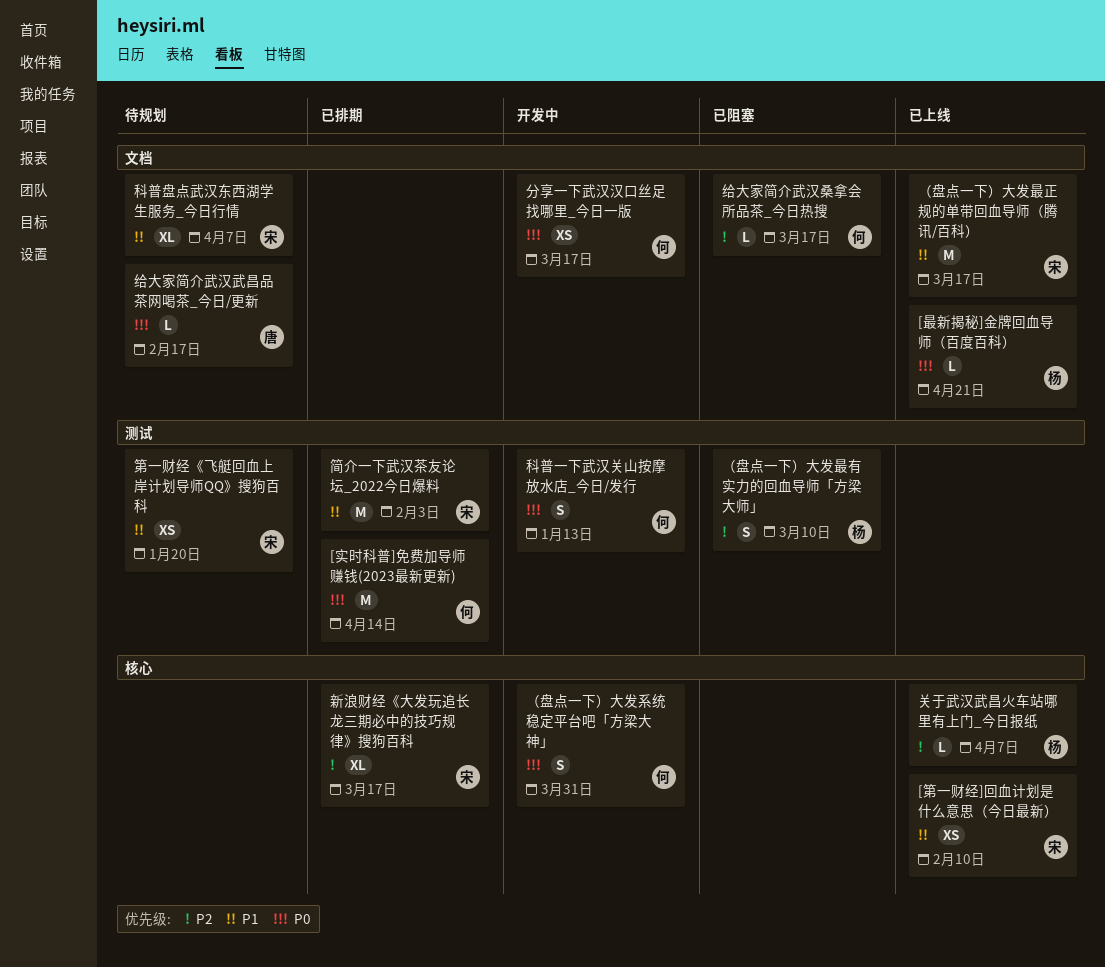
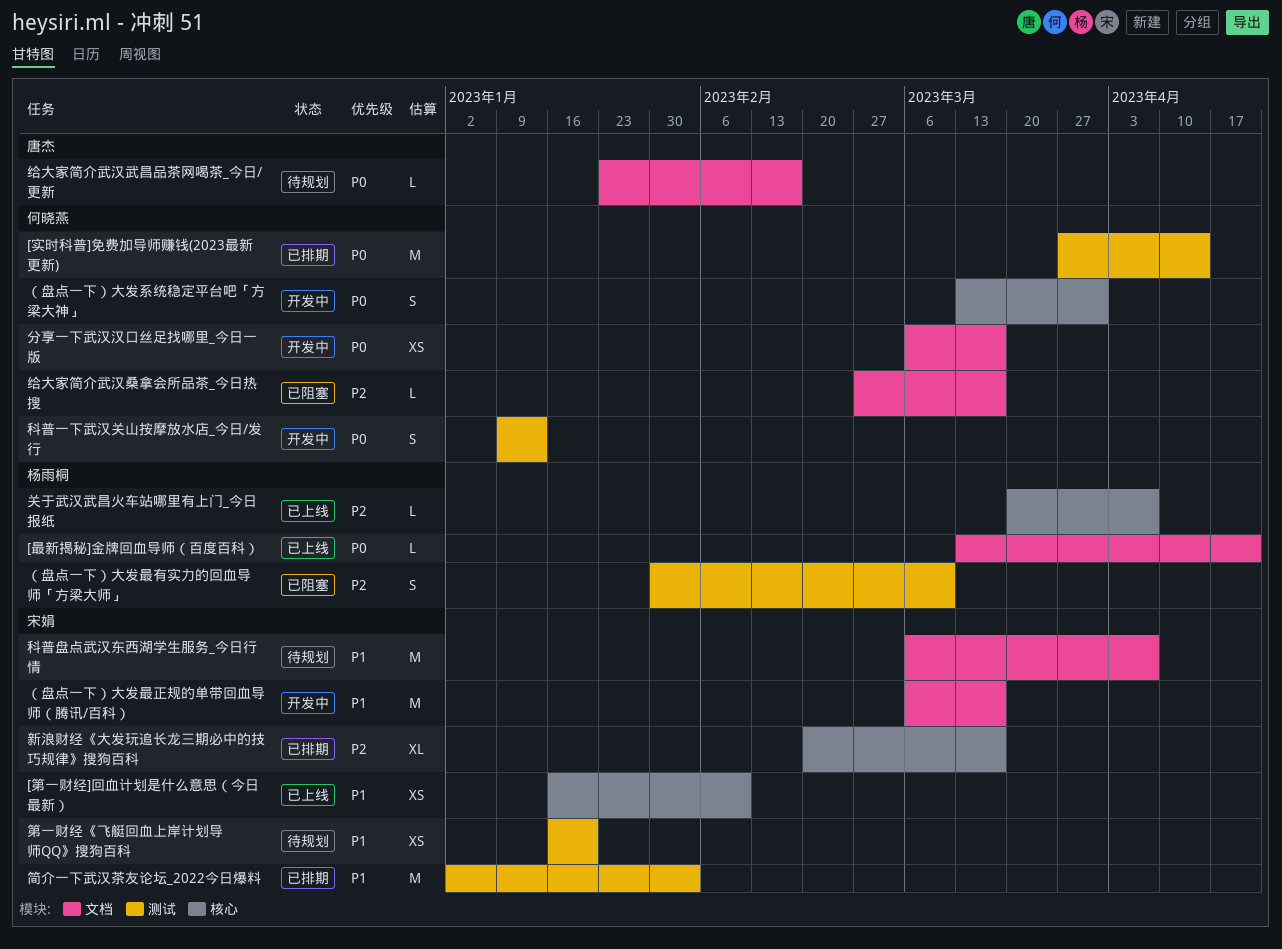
科普盘点武汉东西湖学生服务_今日行情, estimate: XL -> M
（盘点一下）大发最正规的单带回血导师（腾讯/百科）, status: 已上线 -> 开发中

